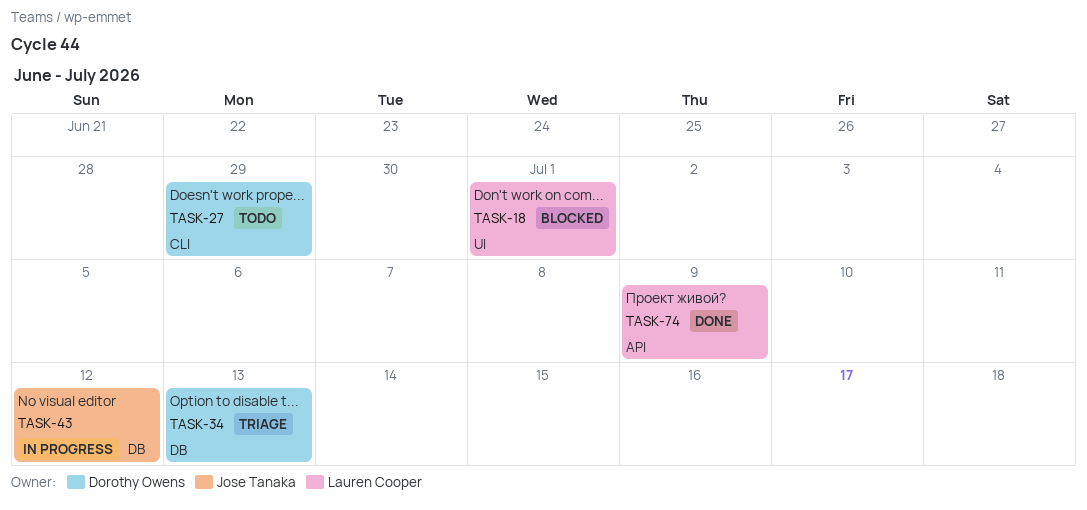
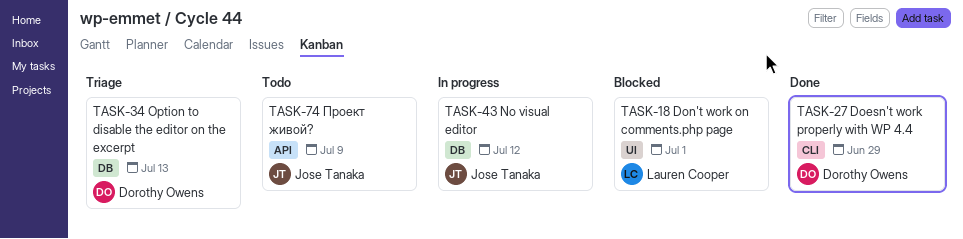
TASK-27, status: Todo -> Done
TASK-74, status: Done -> Todo
TASK-74, owner: Lauren Cooper -> Jose Tanaka

